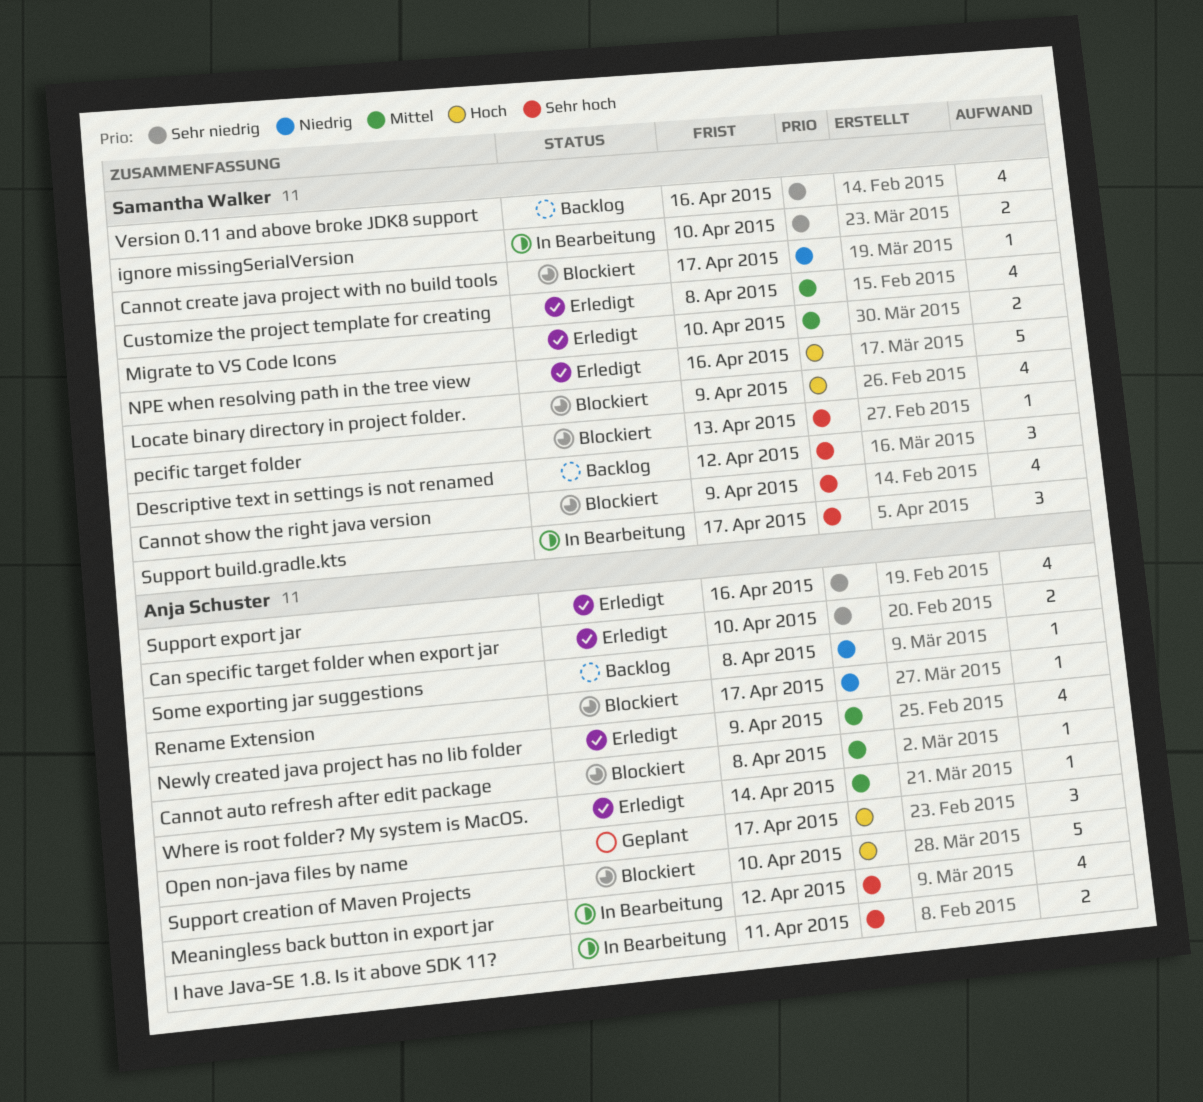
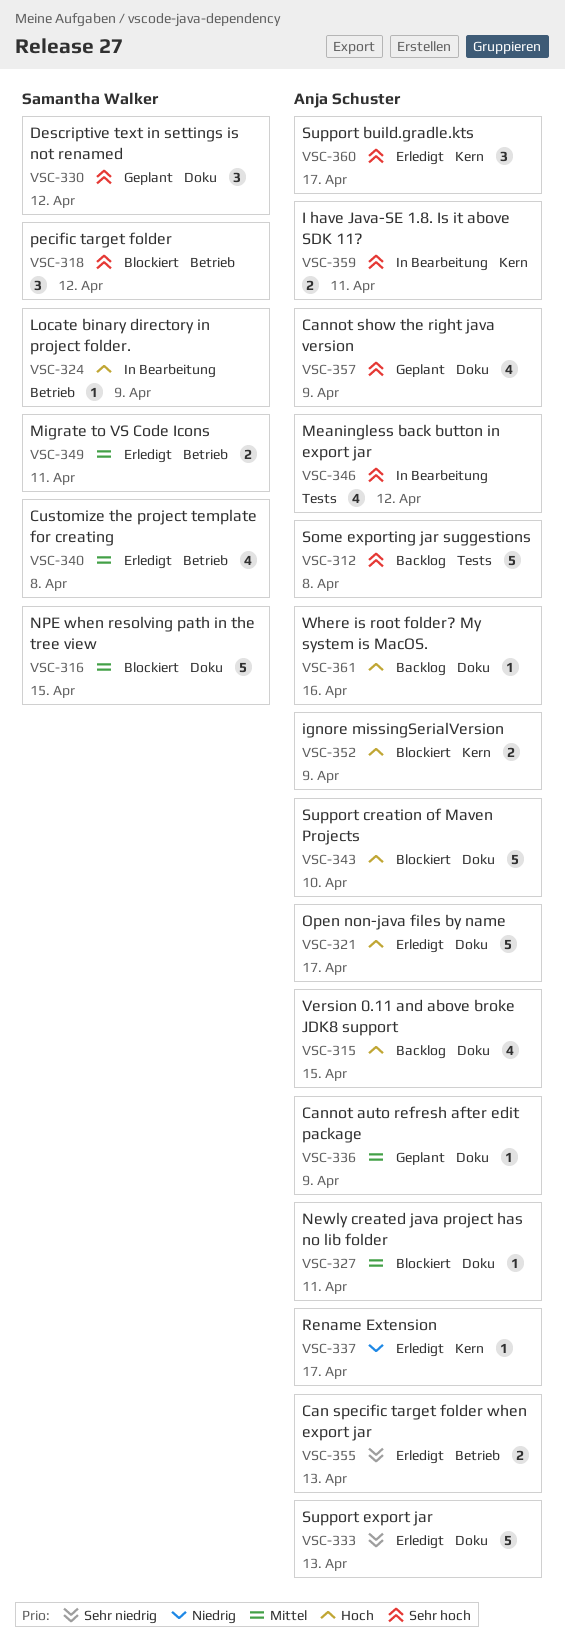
Can specific target folder when export jar, due: Apr 10 -> Apr 13
Cannot auto refresh after edit package, status: Blockiert -> Geplant
Cannot auto refresh after edit package, due: Apr 8 -> Apr 9
Cannot create java project with no build tools: present -> none
Cannot show the right java version, status: Blockiert -> Geplant
Cannot show the right java version, owner: Samantha Walker -> Anja Schuster
Descriptive text in settings is not renamed, status: Backlog -> Geplant
ignore missingSerialVersion, status: In Bearbeitung -> Blockiert
ignore missingSerialVersion, owner: Samantha Walker -> Anja Schuster
ignore missingSerialVersion, priority: Sehr niedrig -> Hoch
ignore missingSerialVersion, due: Apr 10 -> Apr 9
Locate binary directory in project folder., status: Blockiert -> In Bearbeitung
Locate binary directory in project folder., estimate: 4 -> 1
Migrate to VS Code Icons, due: Apr 10 -> Apr 11
Newly created java project has no lib folder, status: Erledigt -> Blockiert
Newly created java project has no lib folder, estimate: 4 -> 1
Newly created java project has no lib folder, due: Apr 9 -> Apr 11
NPE when resolving path in the tree view, status: Erledigt -> Blockiert
NPE when resolving path in the tree view, priority: Hoch -> Mittel
NPE when resolving path in the tree view, due: Apr 16 -> Apr 15
Open non-java files by name, status: Geplant -> Erledigt
Open non-java files by name, estimate: 3 -> 5
pecific target folder, estimate: 1 -> 3
pecific target folder, due: Apr 13 -> Apr 12
Rename Extension, status: Blockiert -> Erledigt
Some exporting jar suggestions, priority: Niedrig -> Sehr hoch
Some exporting jar suggestions, estimate: 1 -> 5
Support build.gradle.kts, status: In Bearbeitung -> Erledigt
Support build.gradle.kts, owner: Samantha Walker -> Anja Schuster
Support export jar, estimate: 4 -> 5
Support export jar, due: Apr 16 -> Apr 13
Version 0.11 and above broke JDK8 support, owner: Samantha Walker -> Anja Schuster
Version 0.11 and above broke JDK8 support, priority: Sehr niedrig -> Hoch
Version 0.11 and above broke JDK8 support, due: Apr 16 -> Apr 15
Where is root folder? My system is MacOS., status: Erledigt -> Backlog
Where is root folder? My system is MacOS., priority: Mittel -> Hoch
Where is root folder? My system is MacOS., due: Apr 14 -> Apr 16

